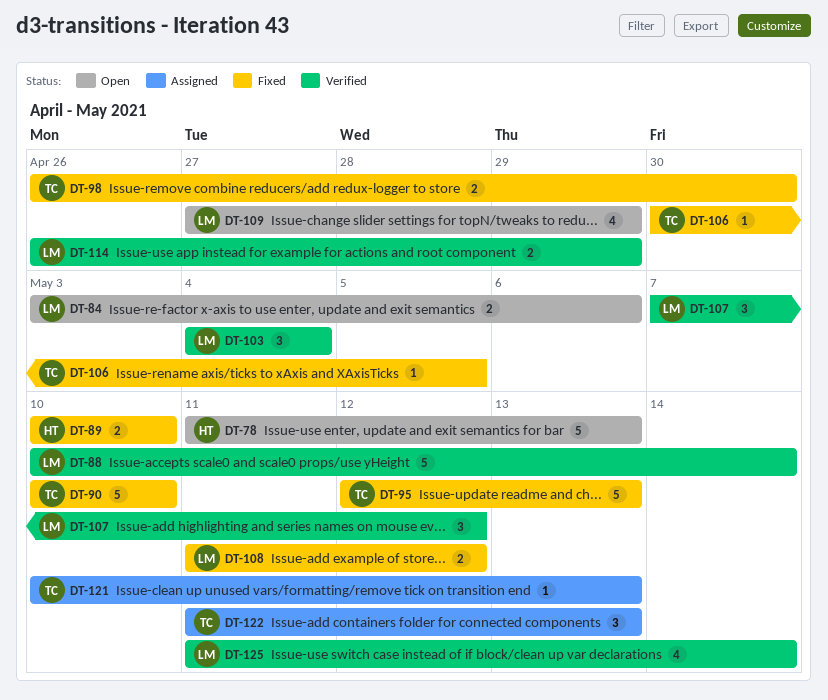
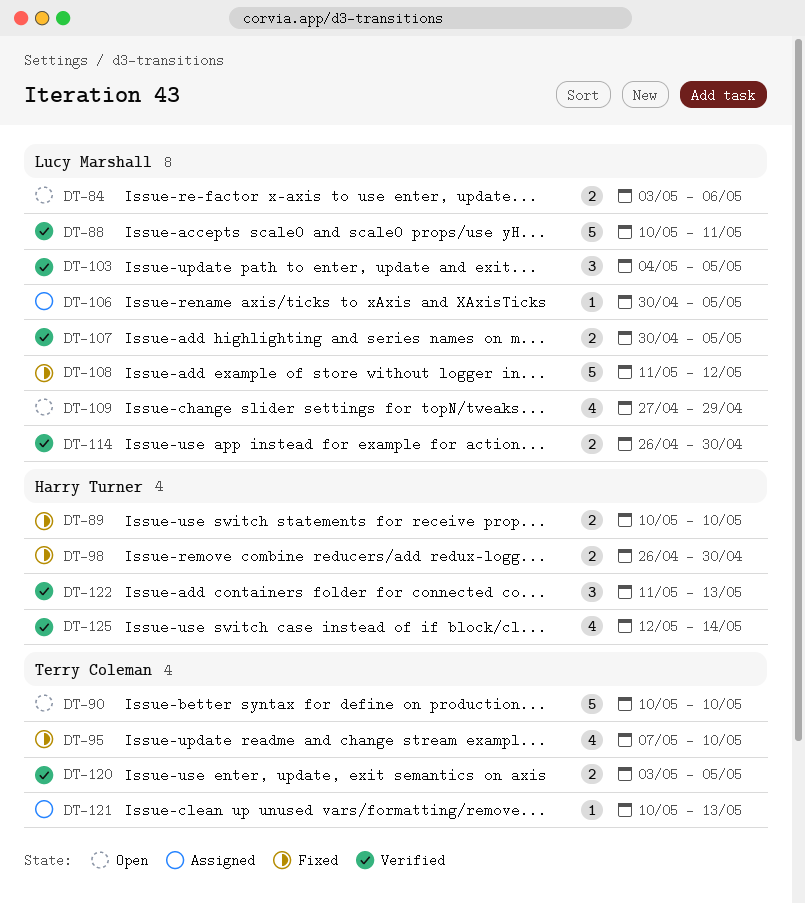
DT-78: present -> none
DT-88, due: May 14 -> May 11
DT-90, status: Fixed -> Open
DT-95, estimate: 5 -> 4
DT-95, start: May 12 -> May 7
DT-95, due: May 13 -> May 10
DT-98, owner: Terry Coleman -> Harry Turner
DT-103, due: May 4 -> May 5
DT-106, status: Fixed -> Assigned
DT-106, owner: Terry Coleman -> Lucy Marshall
DT-107, estimate: 3 -> 2
DT-107, start: May 7 -> Apr 30
DT-107, due: May 12 -> May 5
DT-108, estimate: 2 -> 5
DT-114, due: Apr 29 -> Apr 30
DT-120: none -> present
DT-122, status: Assigned -> Verified
DT-122, owner: Terry Coleman -> Harry Turner
DT-125, owner: Lucy Marshall -> Harry Turner
DT-125, start: May 11 -> May 12

